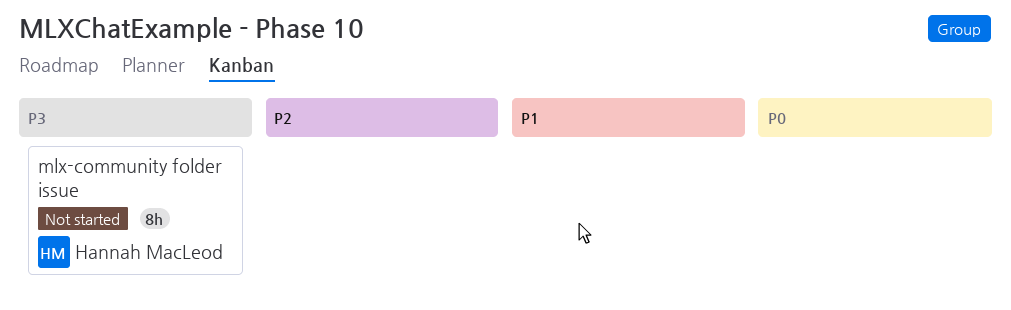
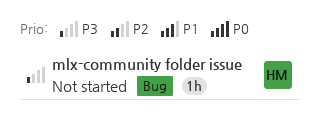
mlx-community folder issue, estimate: 8h -> 1h

